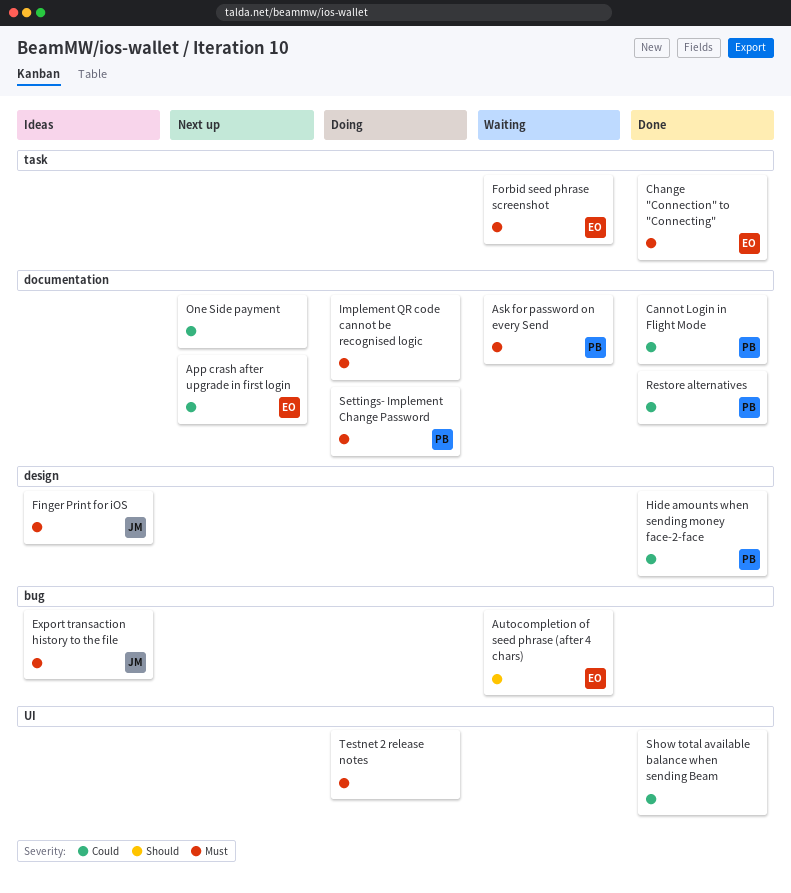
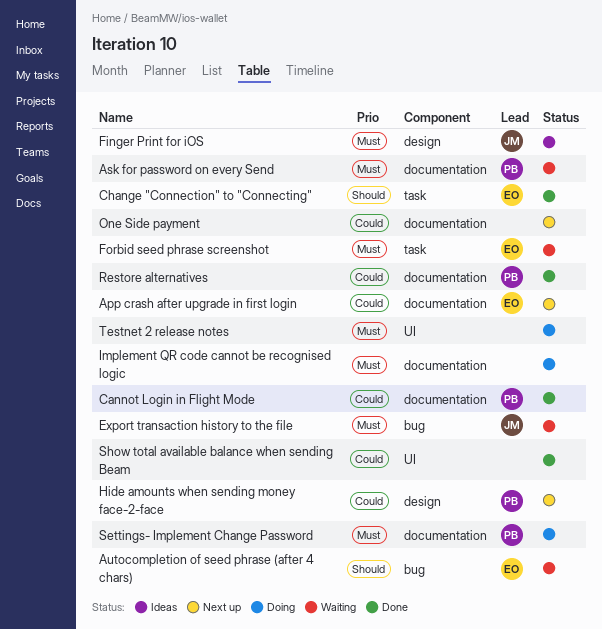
Change "Connection" to "Connecting", priority: Must -> Should
Export transaction history to the file, status: Ideas -> Waiting
Hide amounts when sending money face-2-face, status: Done -> Next up

